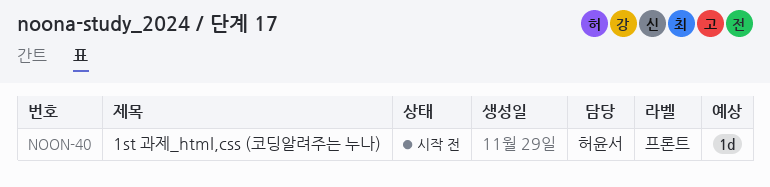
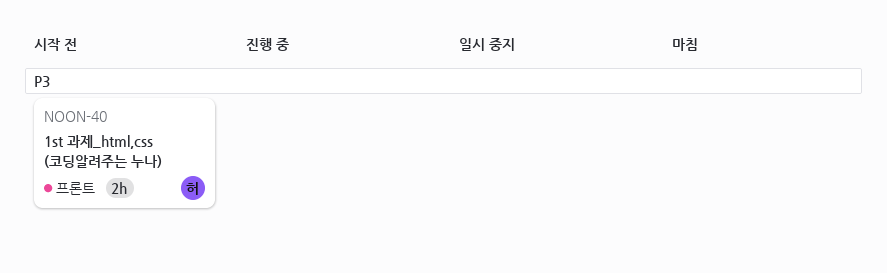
NOON-40, estimate: 1d -> 2h

